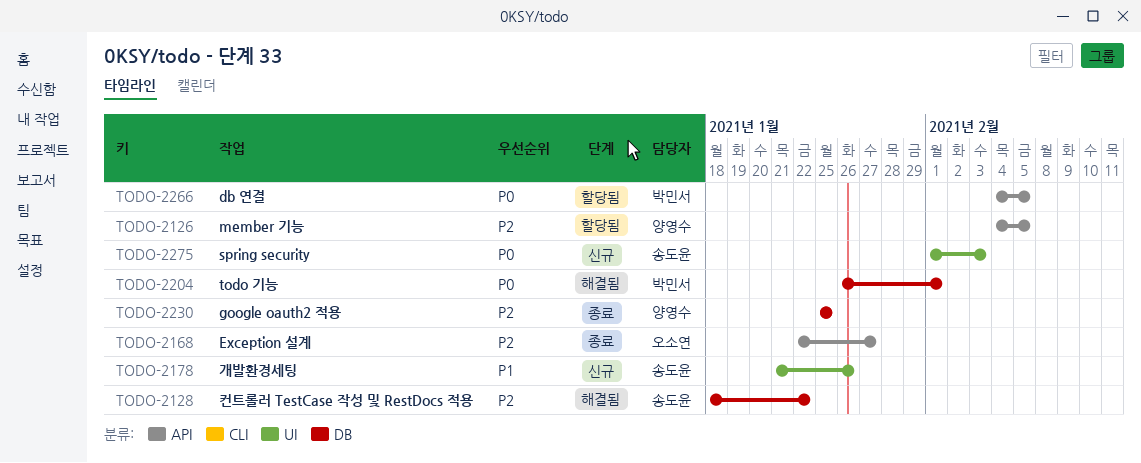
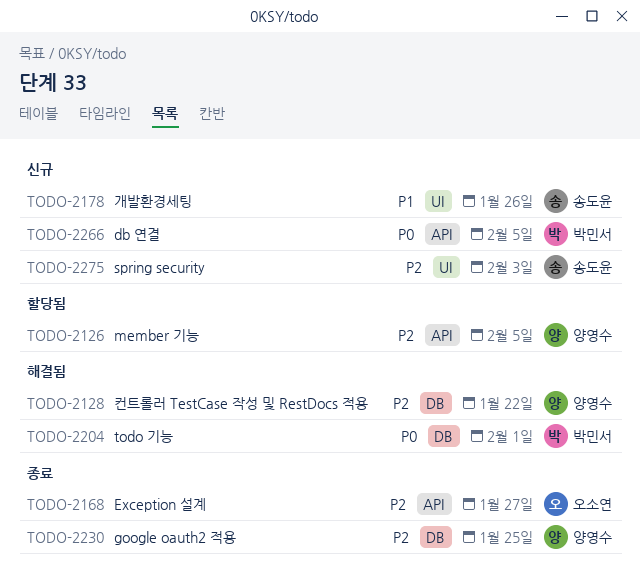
TODO-2128, owner: 송도윤 -> 양영수
TODO-2266, status: 할당됨 -> 신규
TODO-2275, priority: P0 -> P2

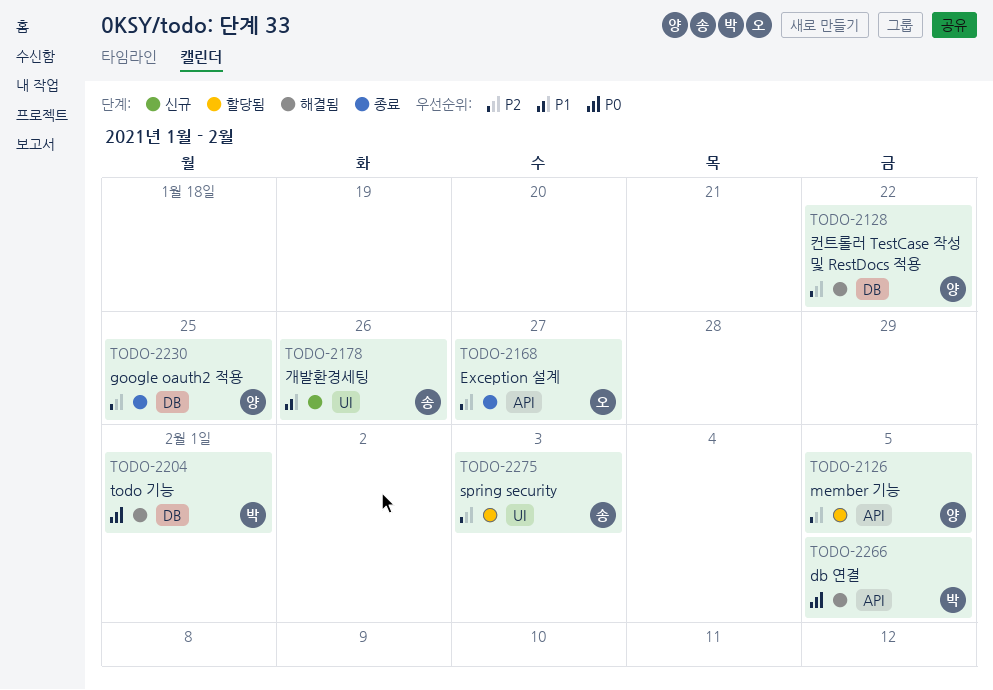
TODO-2266, status: 신규 -> 해결됨
TODO-2275, status: 신규 -> 할당됨

